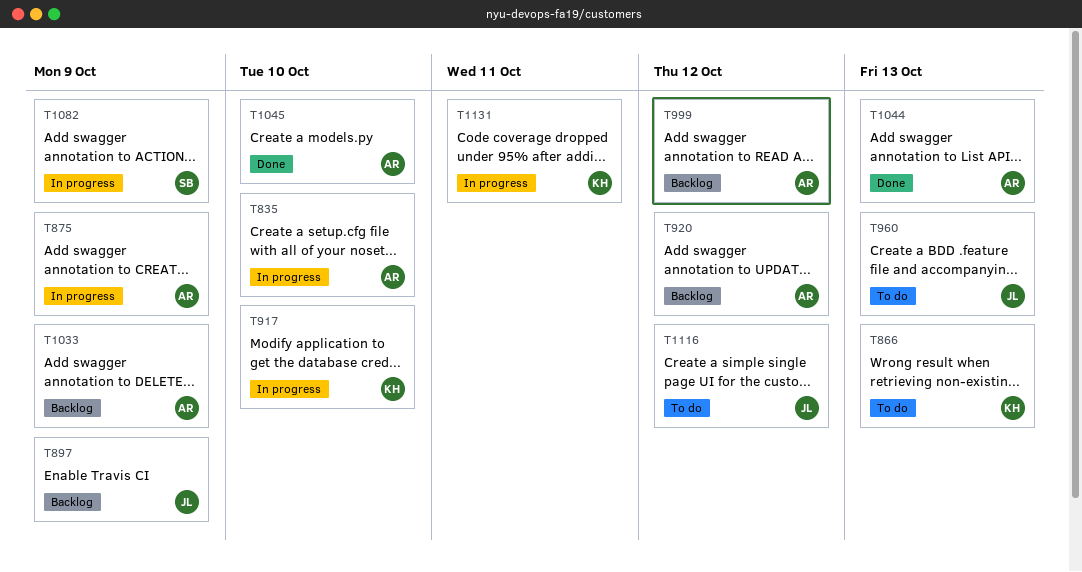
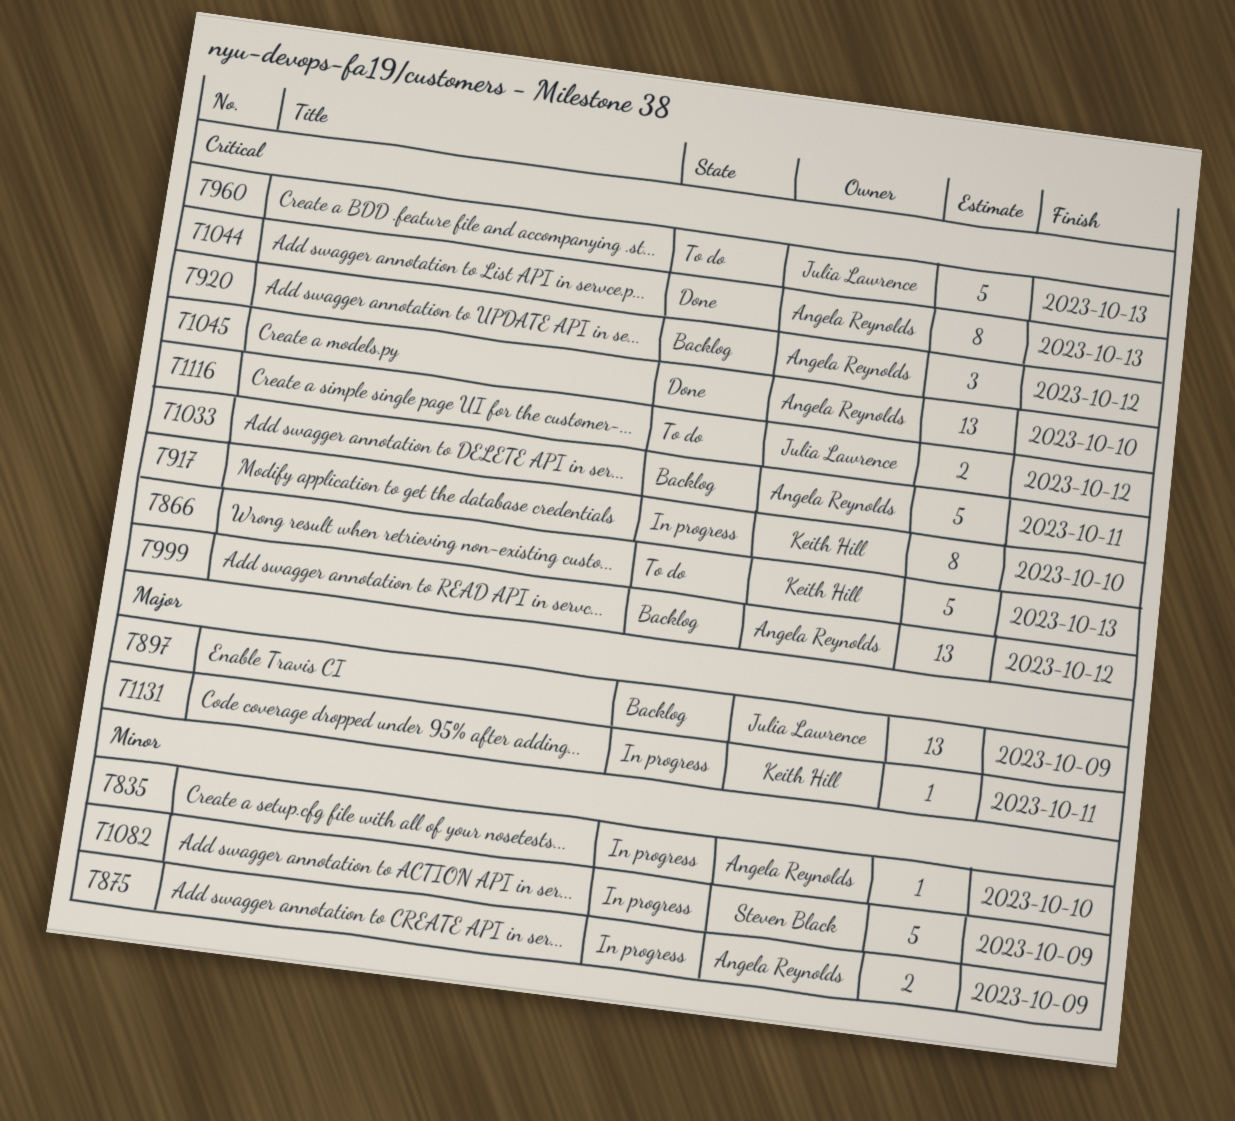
T1033, due: Oct 9 -> Oct 11

